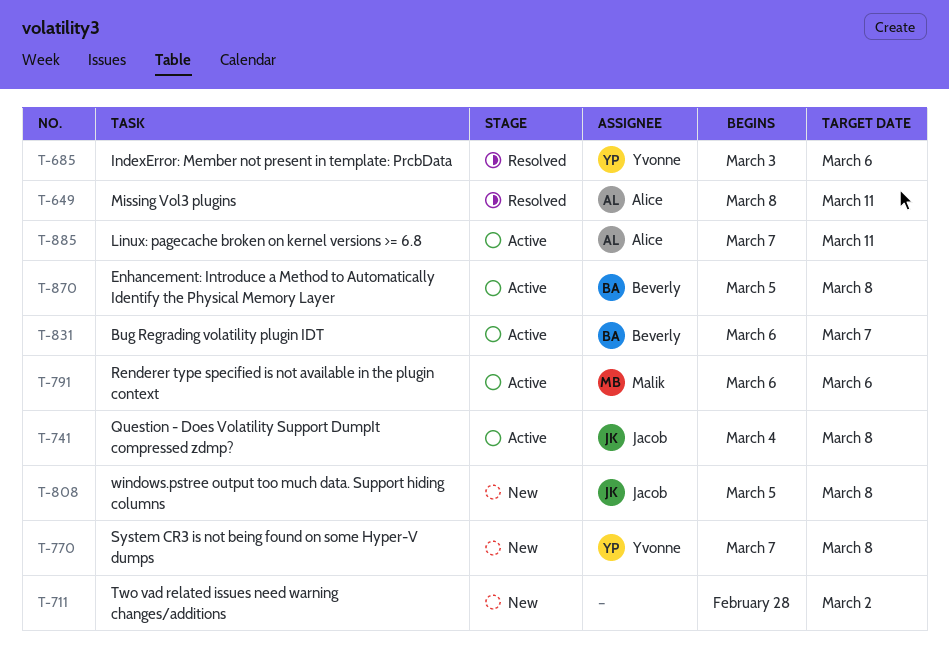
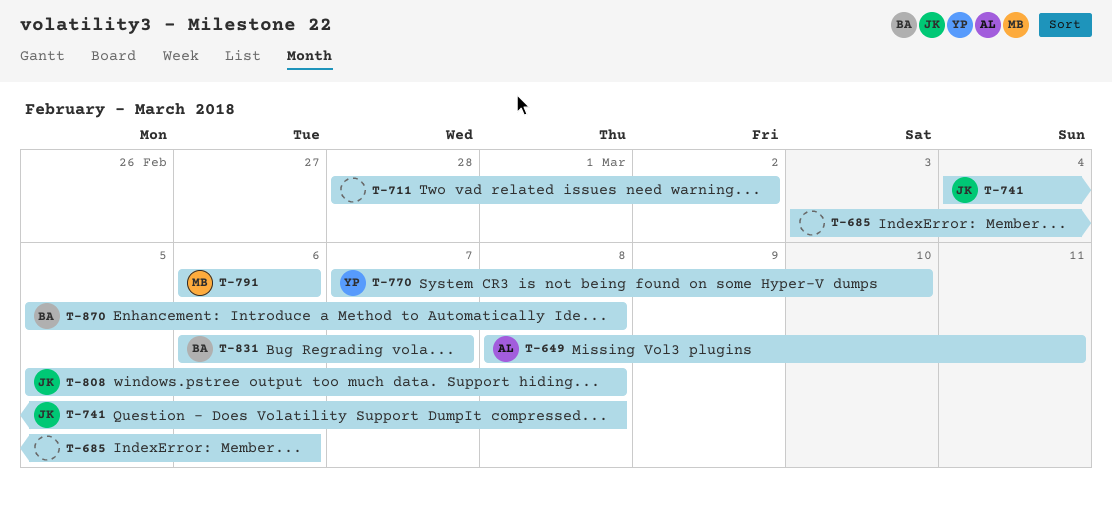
T-685, owner: Yvonne -> none
T-770, due: Mar 8 -> Mar 10
T-885: present -> none

